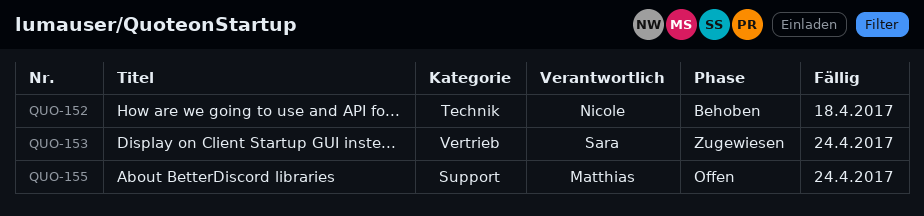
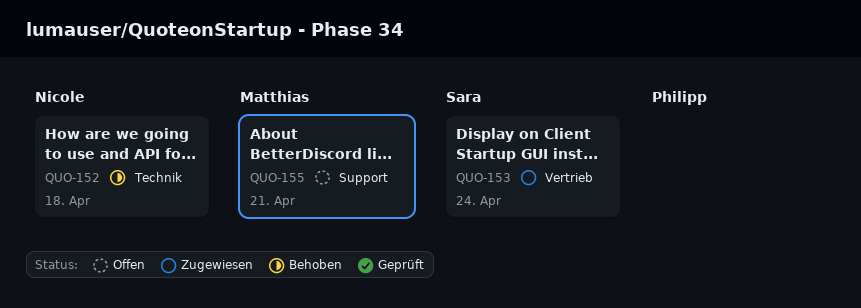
QUO-155, due: Apr 24 -> Apr 21

